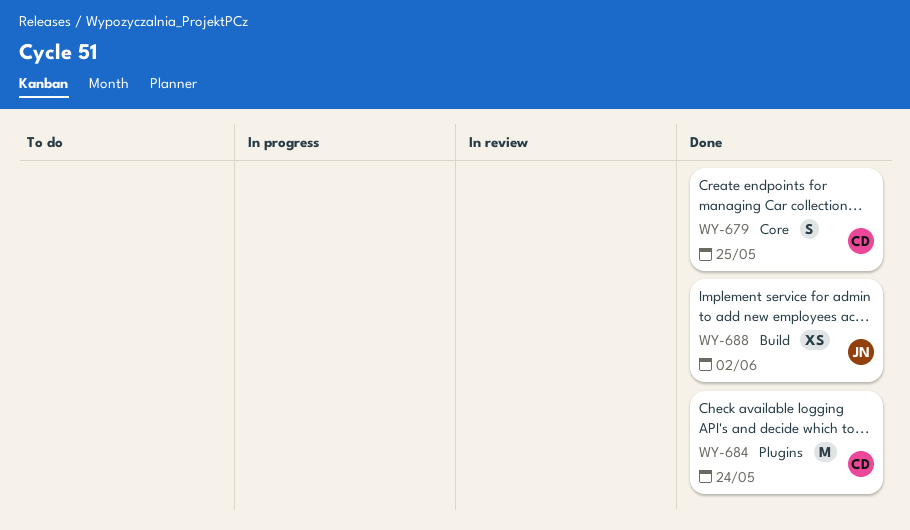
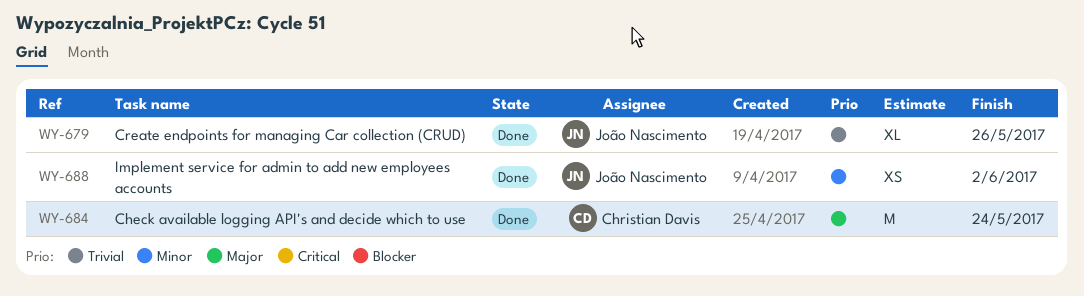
WY-679, owner: Christian Davis -> João Nascimento
WY-679, estimate: S -> XL
WY-679, due: May 25 -> May 26

